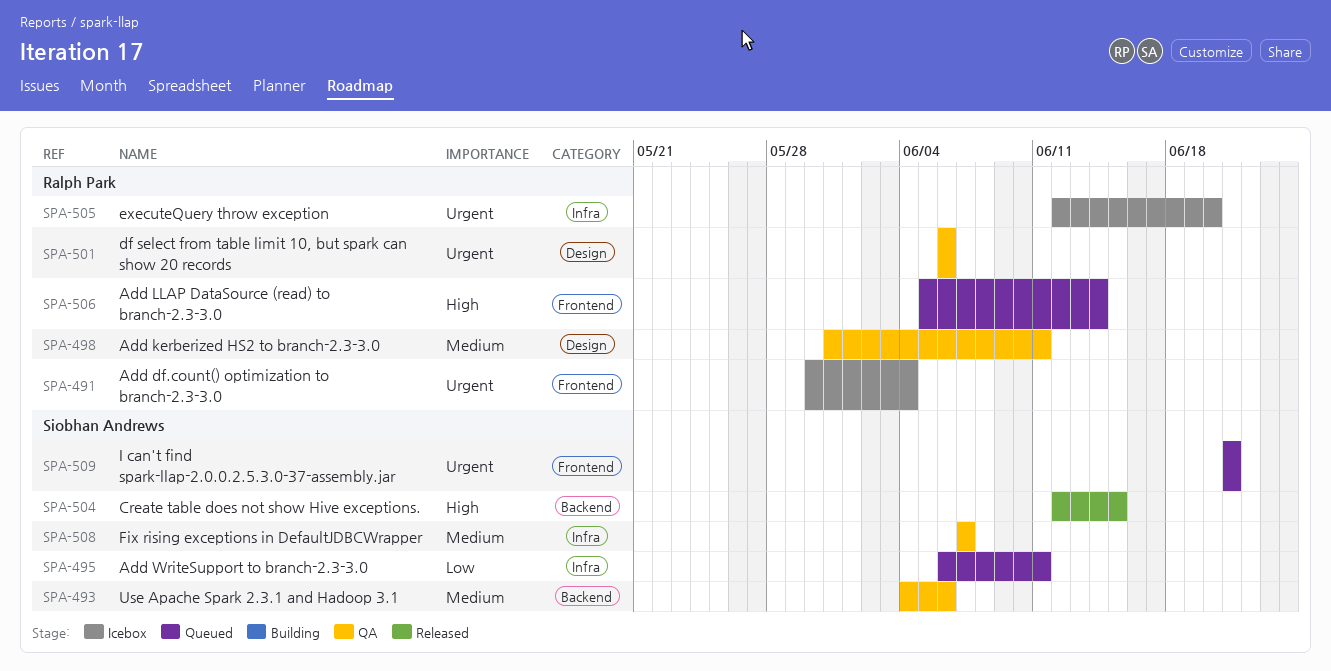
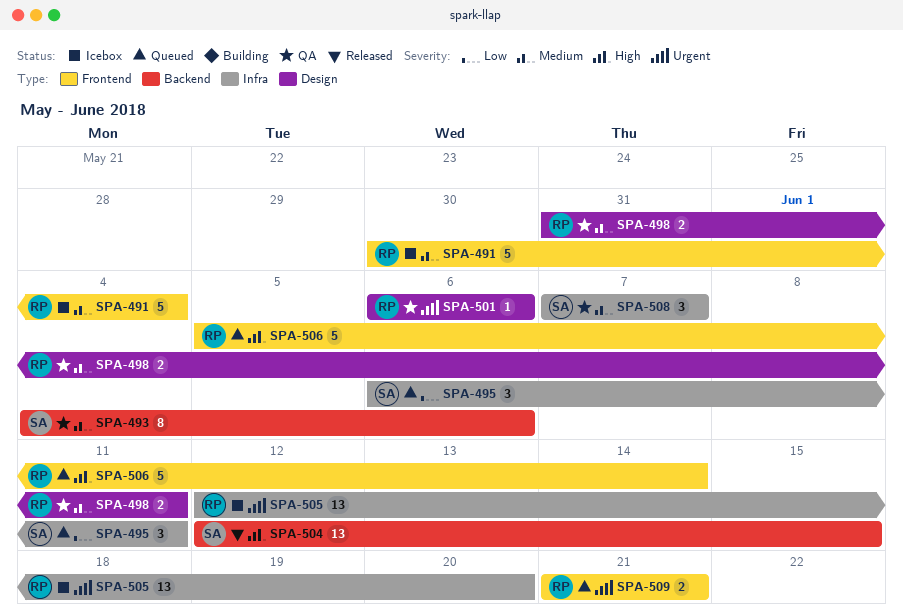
SPA-491, priority: Urgent -> Medium
SPA-509, owner: Siobhan Andrews -> Ralph Park

